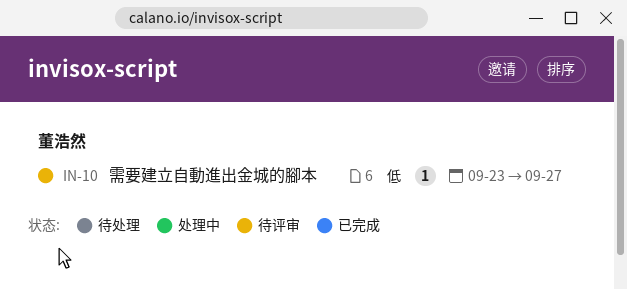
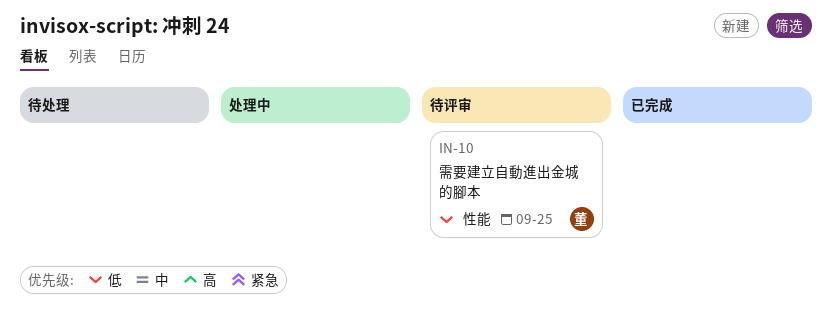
IN-10, due: Sep 27 -> Sep 25

